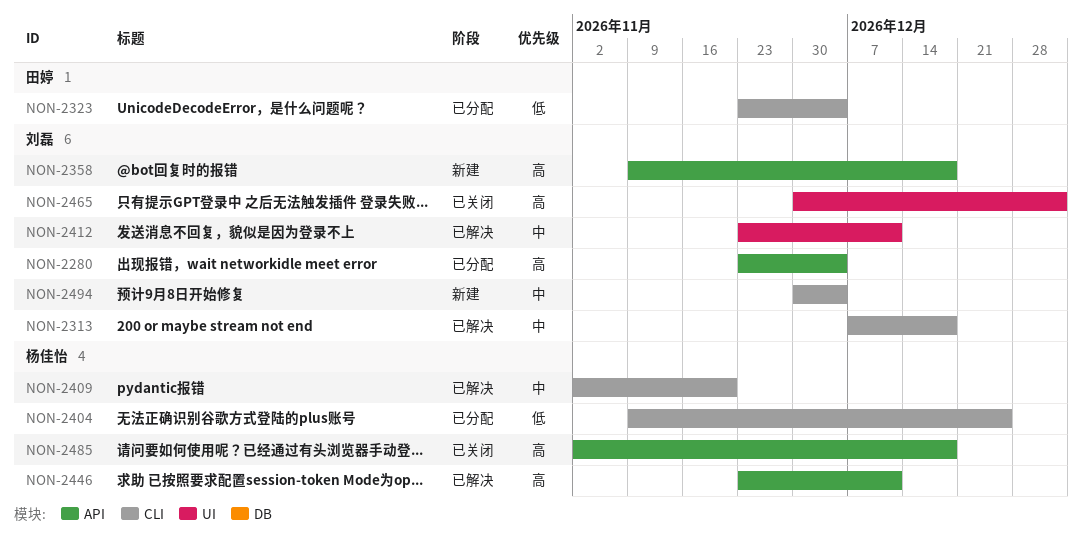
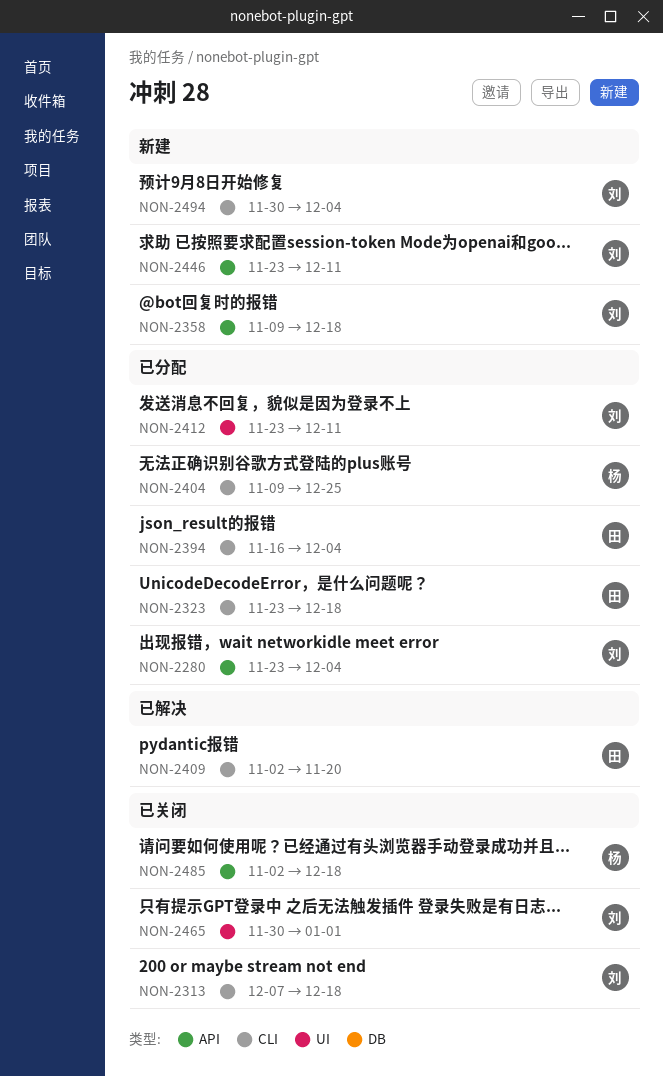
NON-2313, status: 已解决 -> 已关闭
NON-2323, due: Dec 4 -> Dec 18
NON-2394: none -> present
NON-2409, owner: 杨佳怡 -> 田婷
NON-2412, status: 已解决 -> 已分配
NON-2446, status: 已解决 -> 新建
NON-2446, owner: 杨佳怡 -> 刘磊

